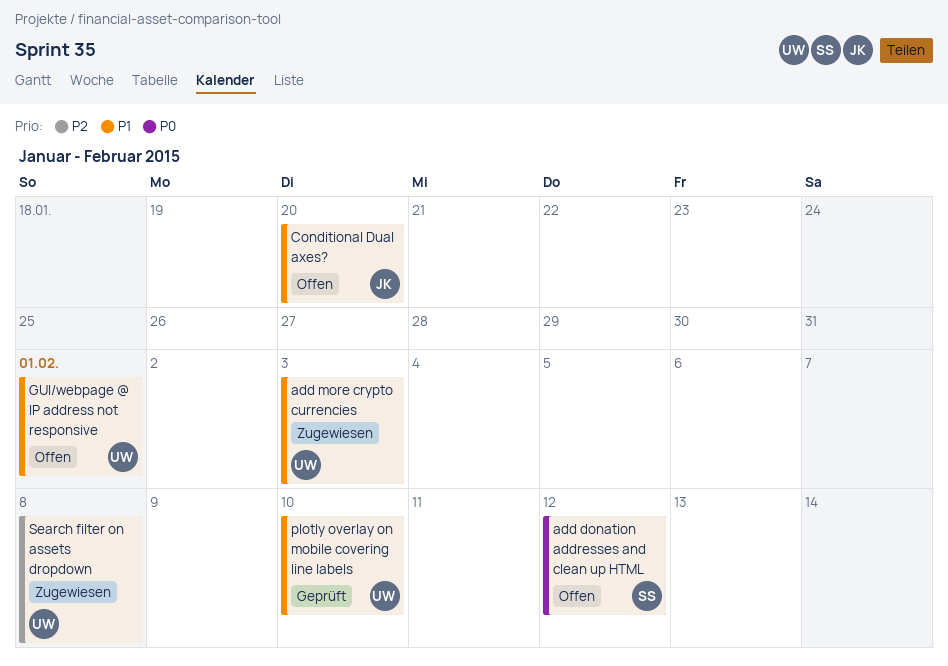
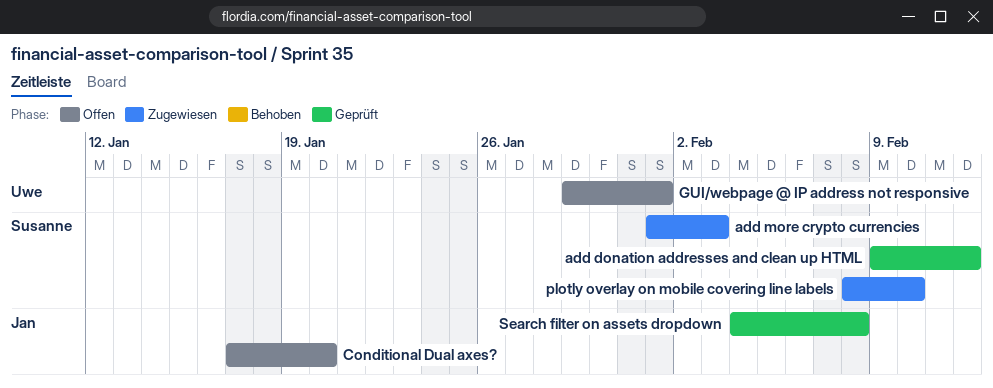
add donation addresses and clean up HTML, status: Offen -> Geprüft
add more crypto currencies, owner: Uwe -> Susanne
plotly overlay on mobile covering line labels, status: Geprüft -> Zugewiesen
plotly overlay on mobile covering line labels, owner: Uwe -> Susanne
Search filter on assets dropdown, status: Zugewiesen -> Geprüft
Search filter on assets dropdown, owner: Uwe -> Jan

